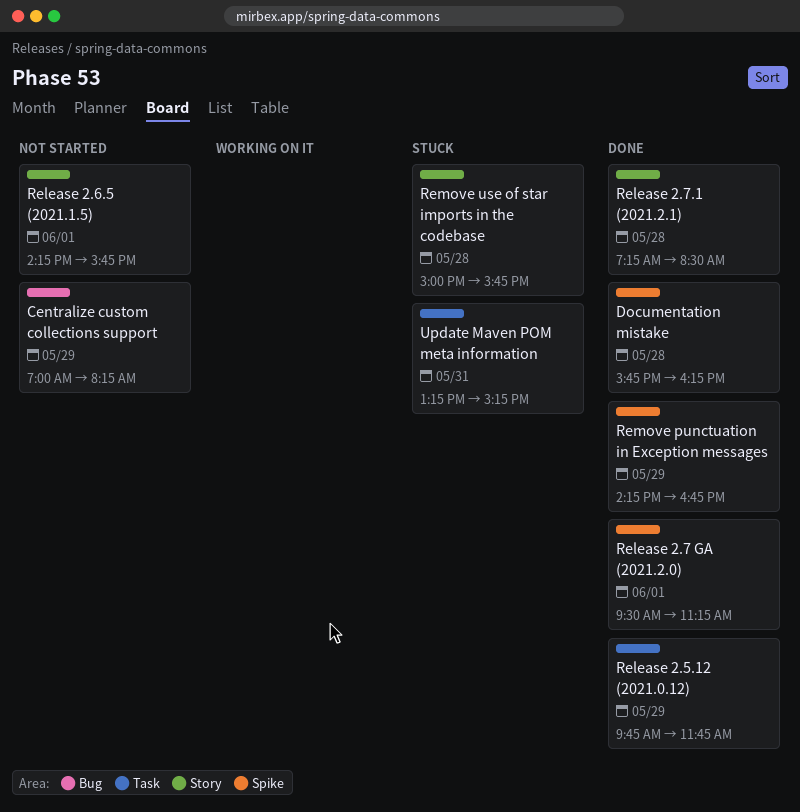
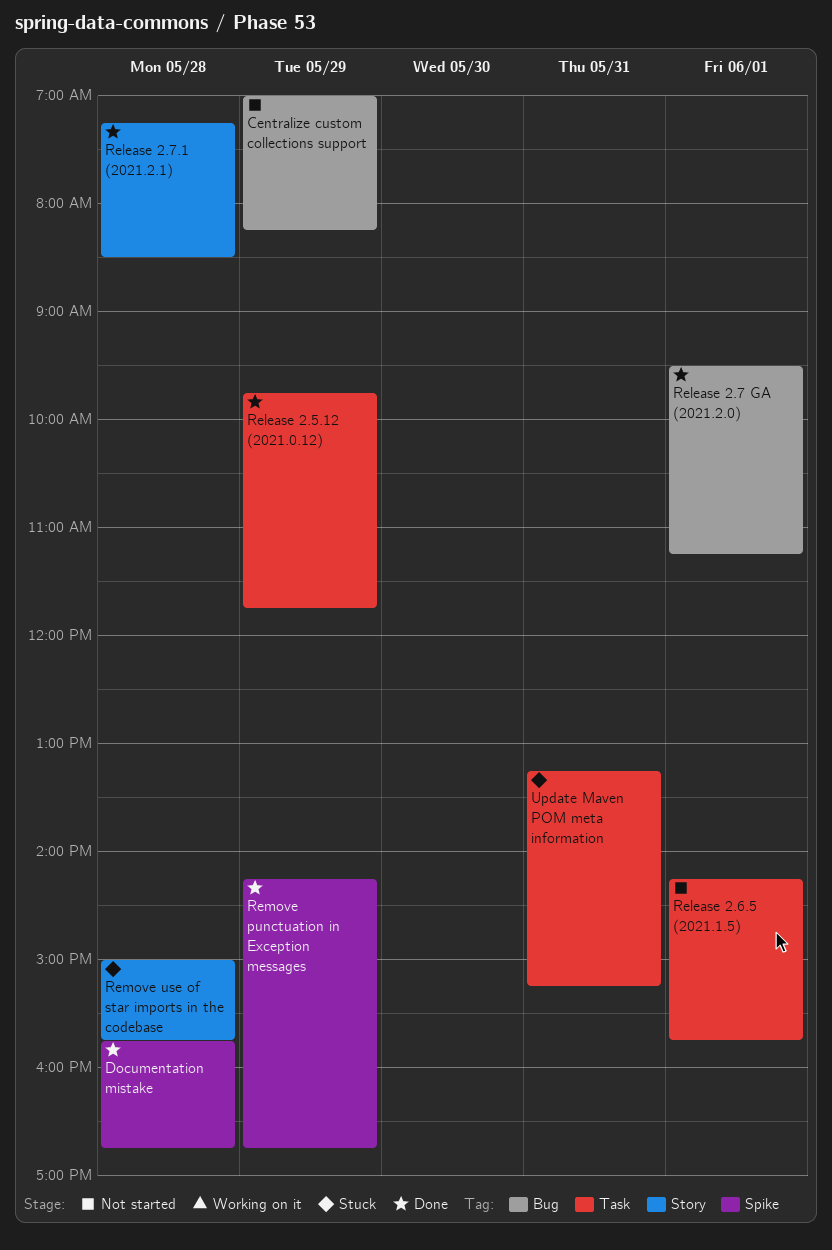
Documentation mistake, ends: 16:15 -> 16:45
Release 2.6.5 (2021.1.5), label: Story -> Task
Release 2.7 GA (2021.2.0), label: Spike -> Bug

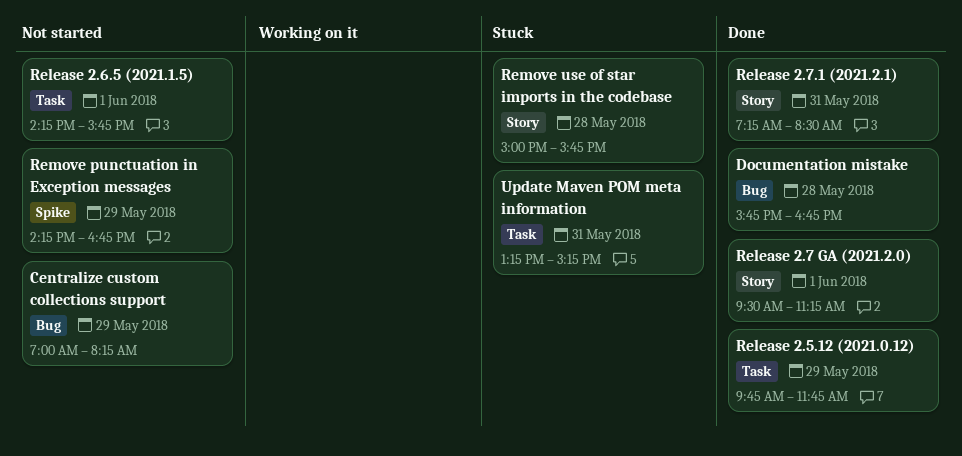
Documentation mistake, label: Spike -> Bug
Release 2.7 GA (2021.2.0), label: Bug -> Story
Release 2.7.1 (2021.2.1), day: May 28 -> May 31
Remove punctuation in Exception messages, status: Done -> Not started

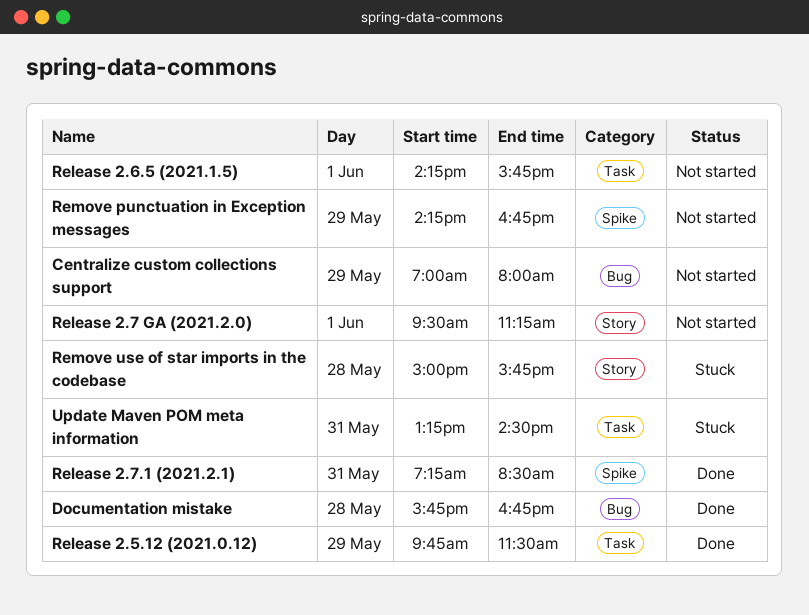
Centralize custom collections support, ends: 08:15 -> 08:00
Release 2.5.12 (2021.0.12), ends: 11:45 -> 11:30
Release 2.7 GA (2021.2.0), status: Done -> Not started
Release 2.7.1 (2021.2.1), label: Story -> Spike
Update Maven POM meta information, ends: 15:15 -> 14:30

